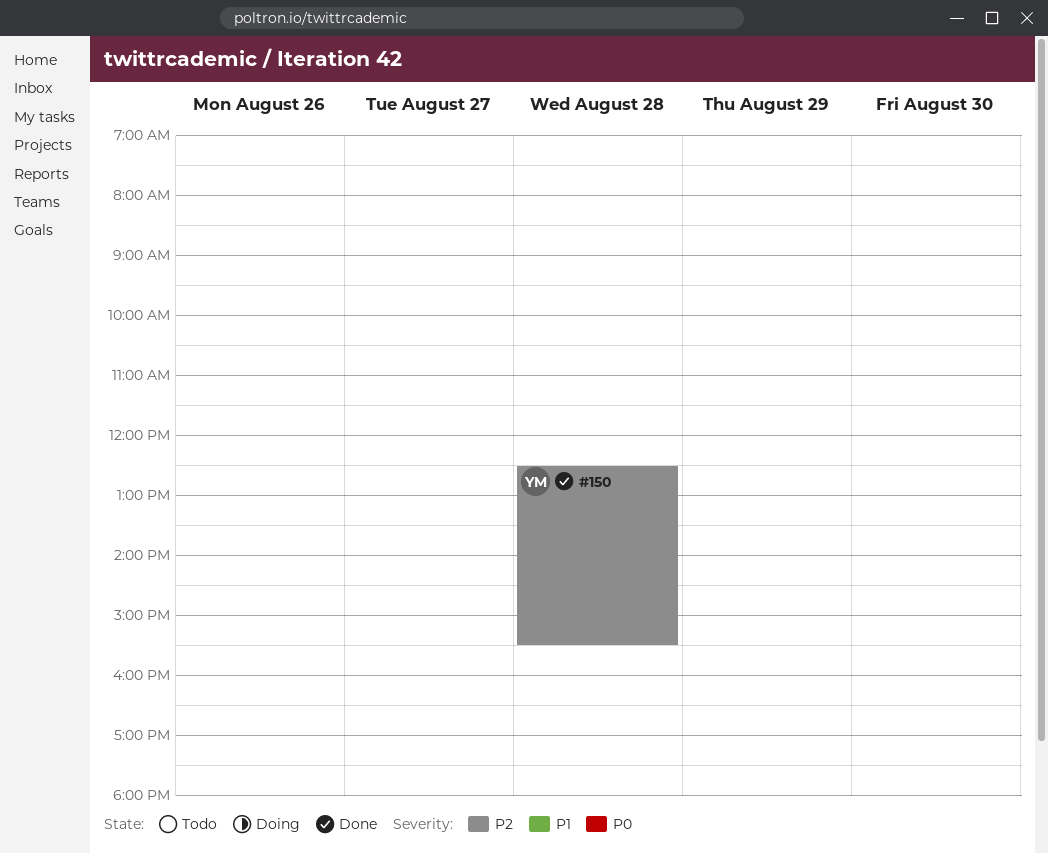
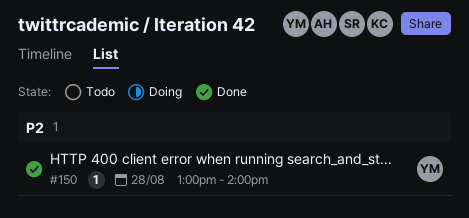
#150, begins: 12:30 -> 13:00
#150, ends: 15:30 -> 14:00

